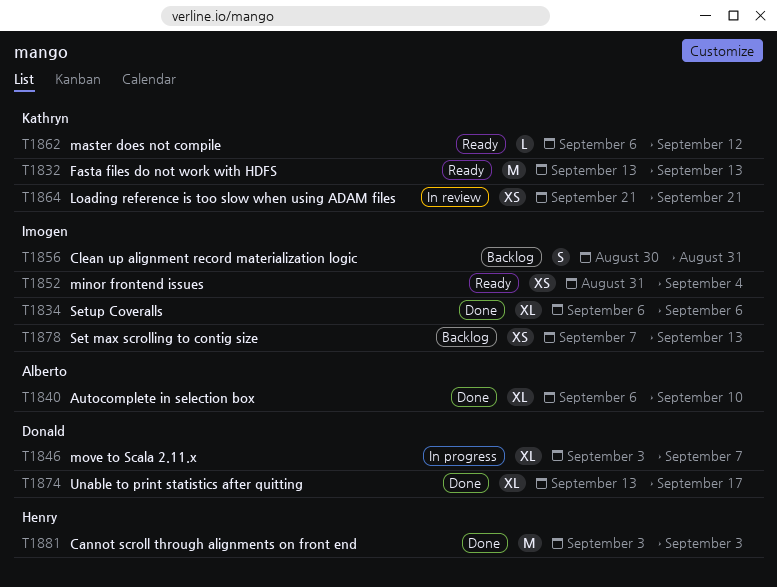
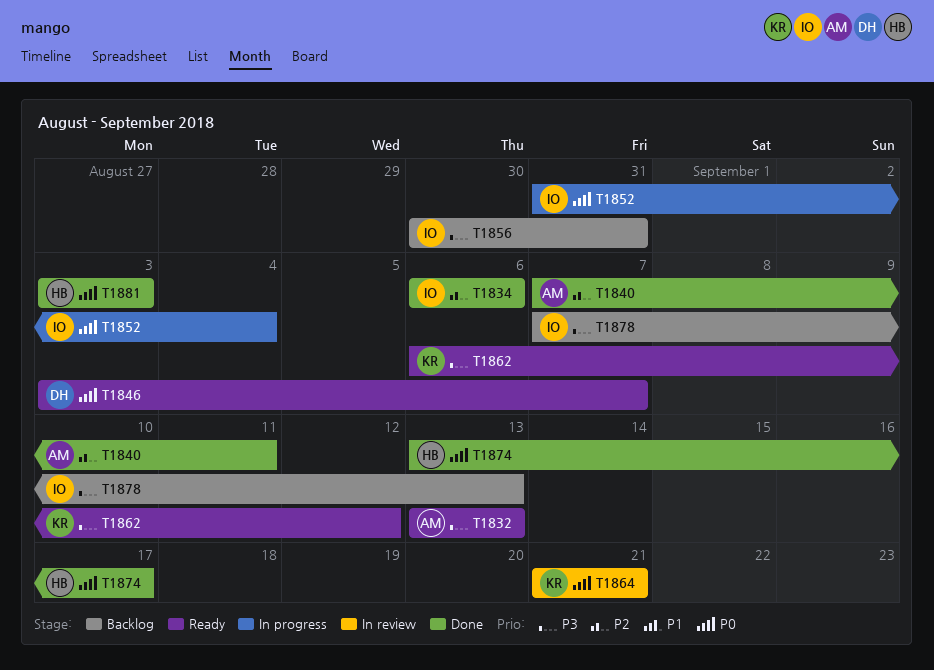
T1832, owner: Kathryn -> Alberto
T1840, start: Sep 6 -> Sep 7
T1840, due: Sep 10 -> Sep 11
T1846, status: In progress -> Ready
T1852, status: Ready -> In progress
T1874, owner: Donald -> Henry

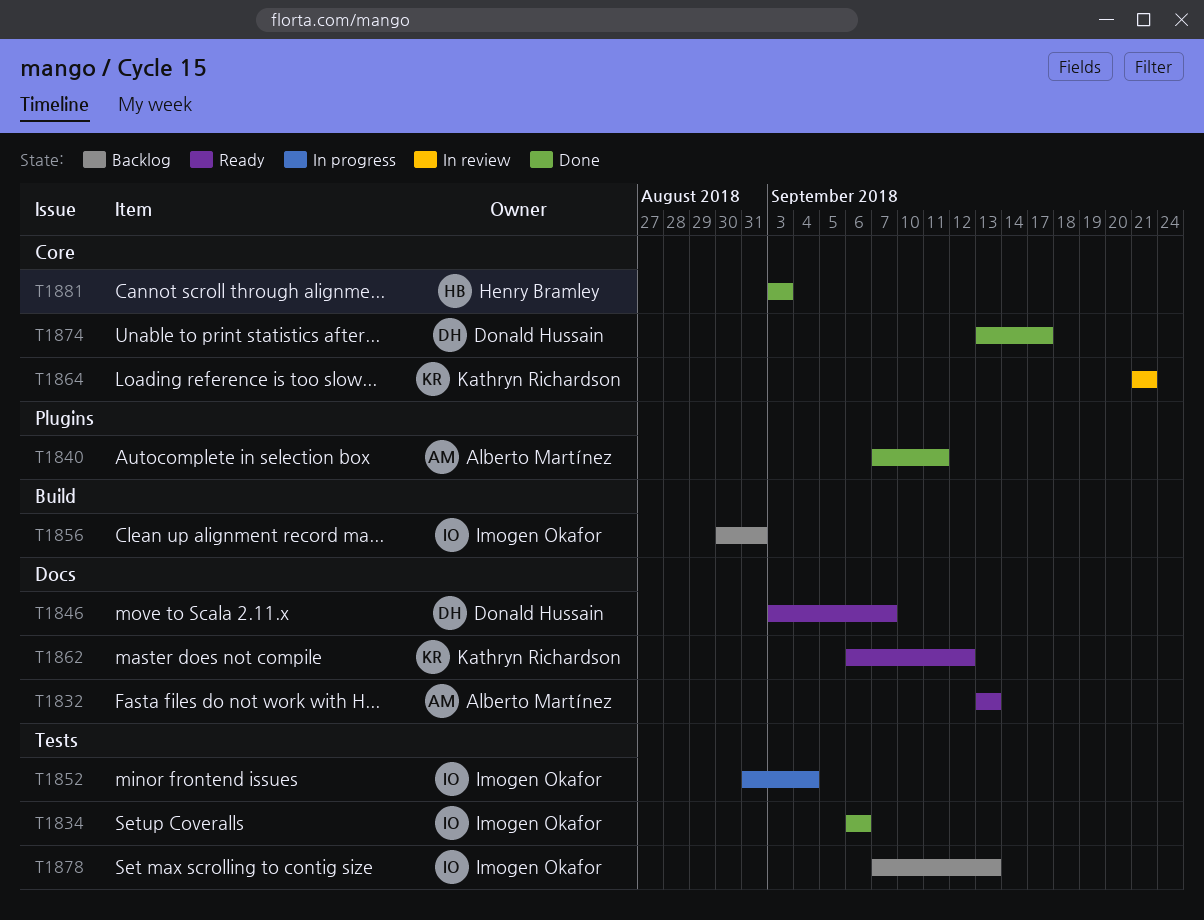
T1874, owner: Henry Bramley -> Donald Hussain

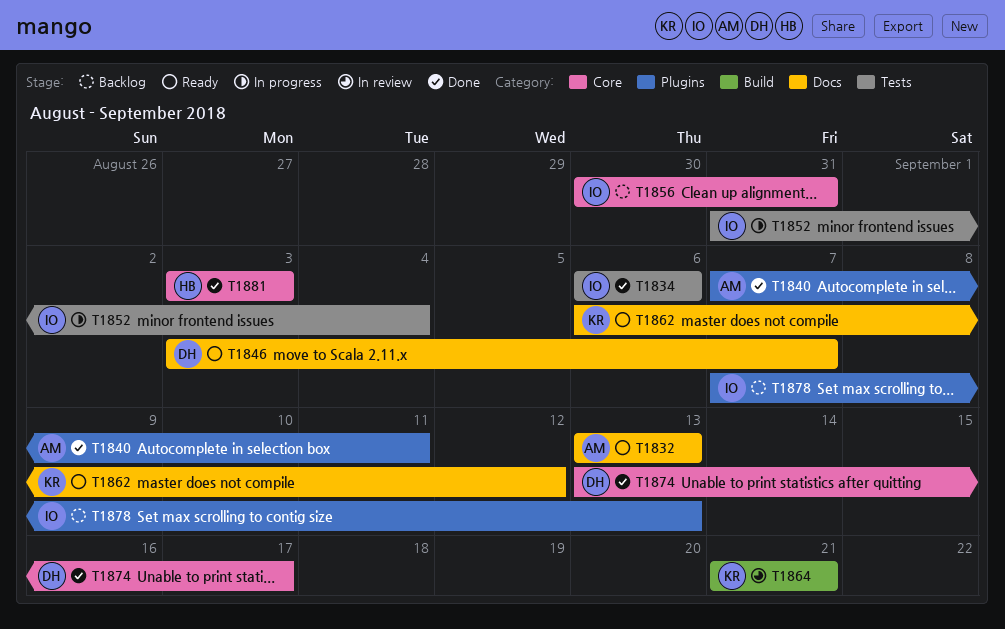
T1856, label: Build -> Core
T1864, label: Core -> Build
T1878, label: Tests -> Plugins

